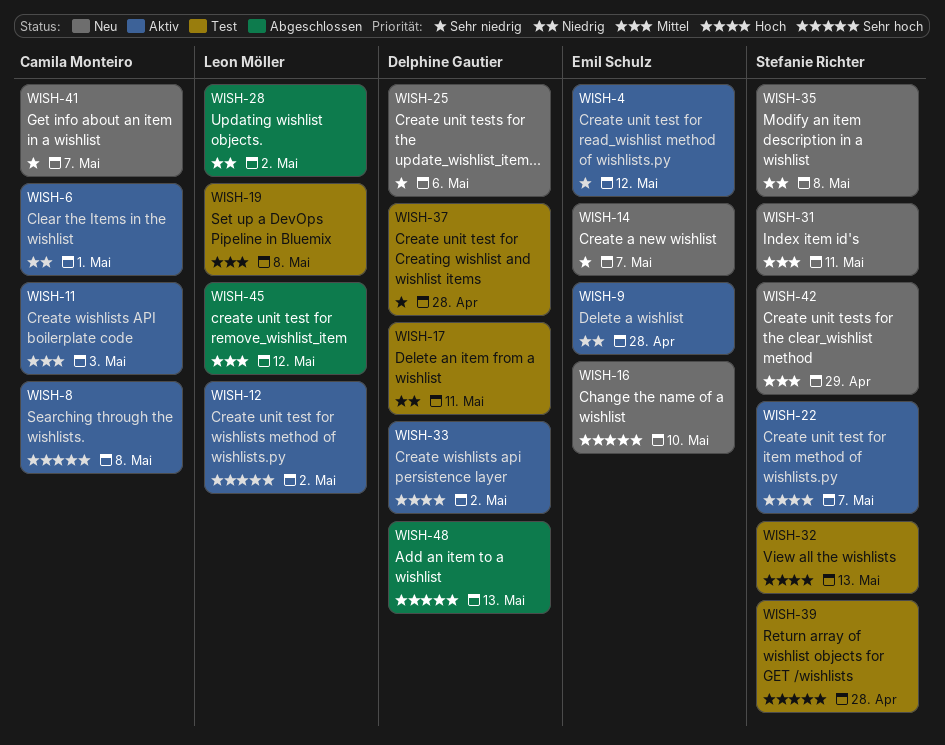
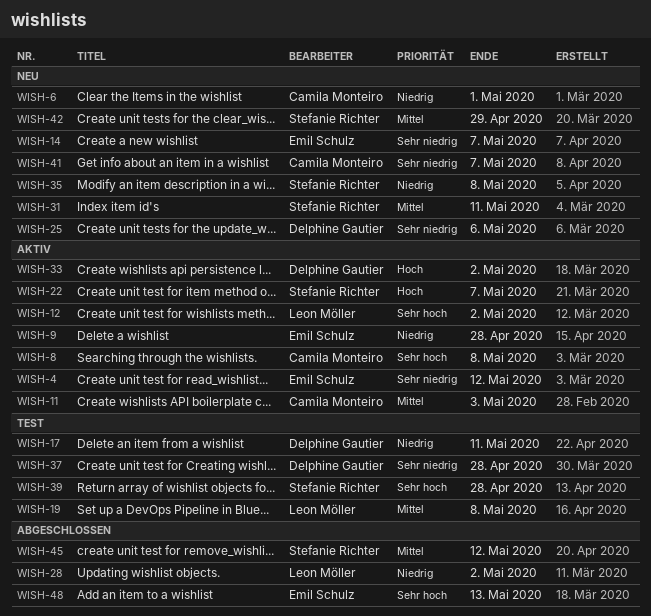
WISH-6, status: Aktiv -> Neu
WISH-16: present -> none
WISH-32: present -> none
WISH-45, owner: Leon Möller -> Stefanie Richter
WISH-48, owner: Delphine Gautier -> Emil Schulz

